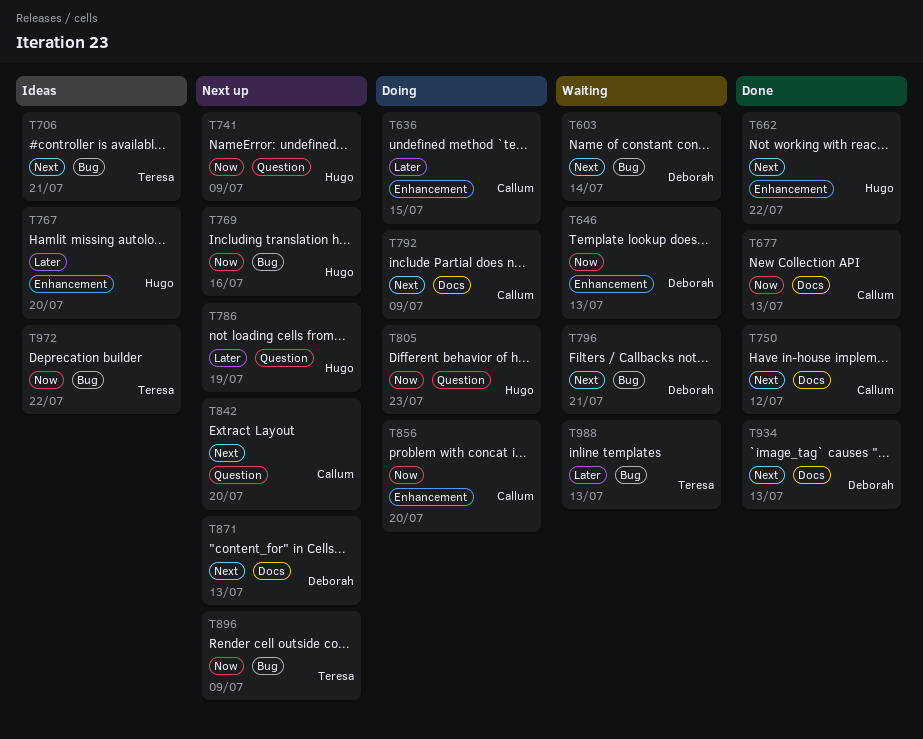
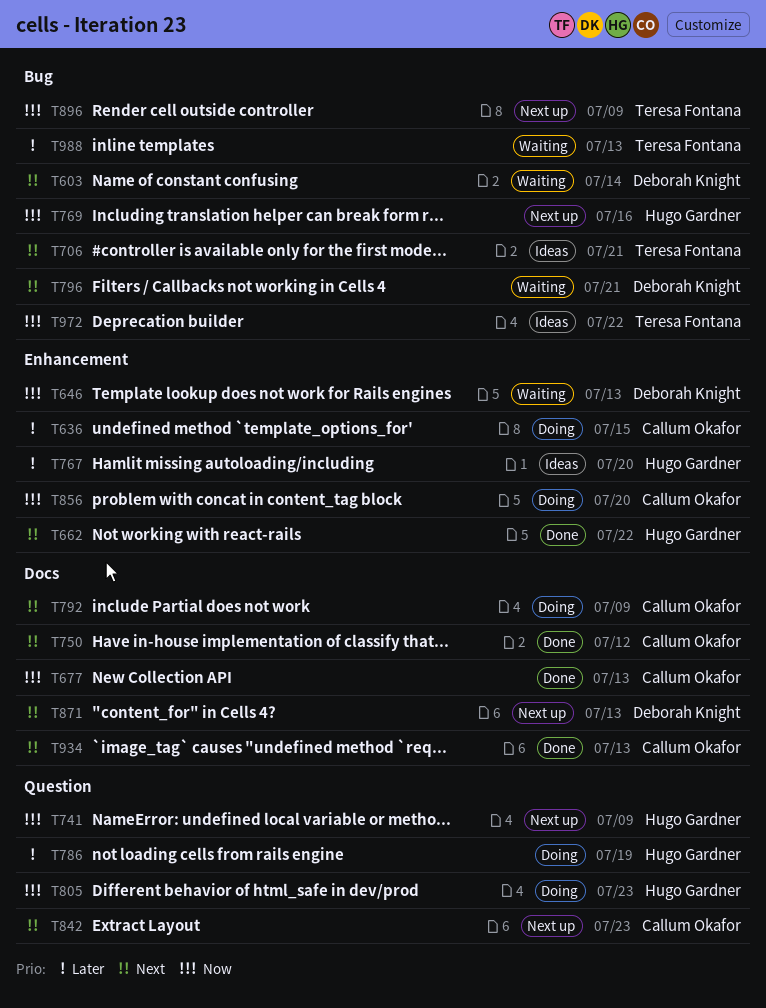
T786, status: Next up -> Doing
T842, due: Jul 20 -> Jul 23
T934, owner: Deborah Knight -> Callum Okafor

